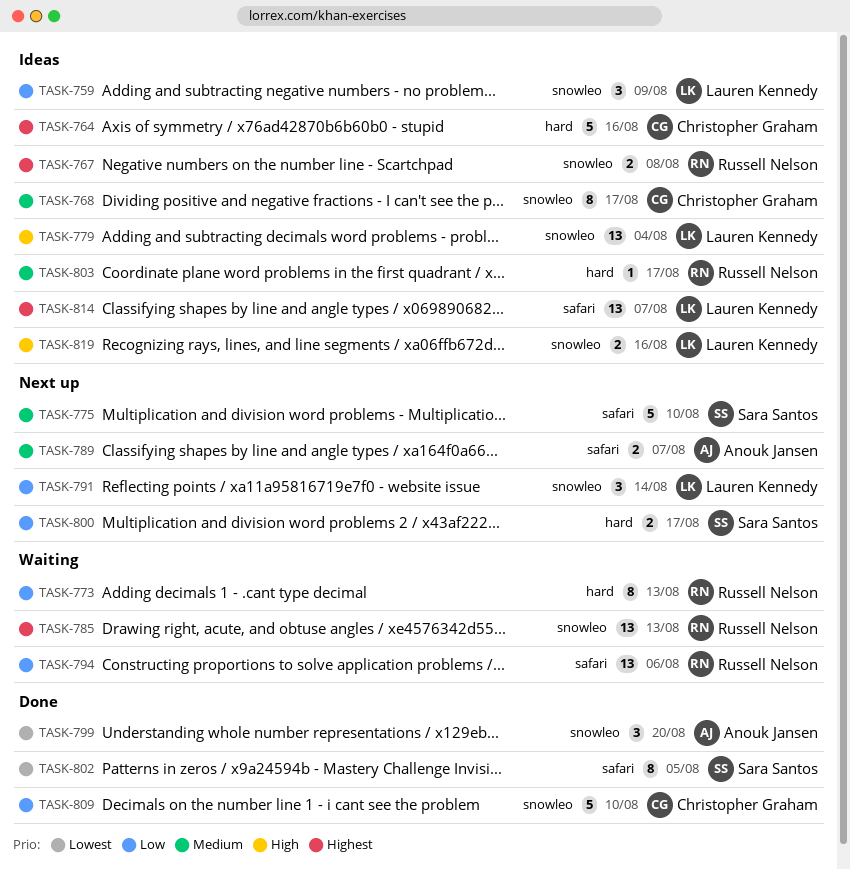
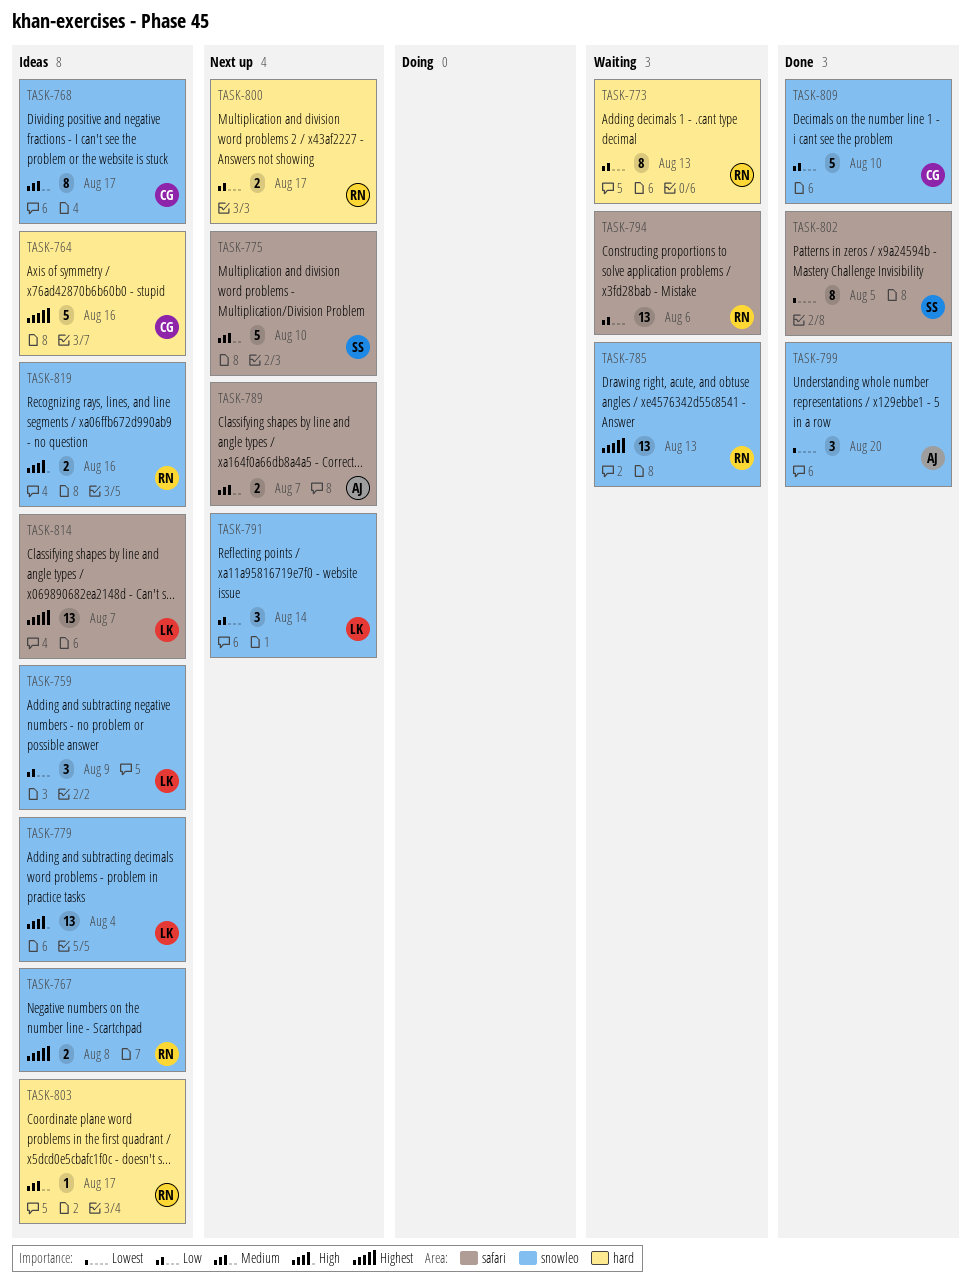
TASK-800, owner: Sara Santos -> Russell Nelson
TASK-819, owner: Lauren Kennedy -> Russell Nelson

